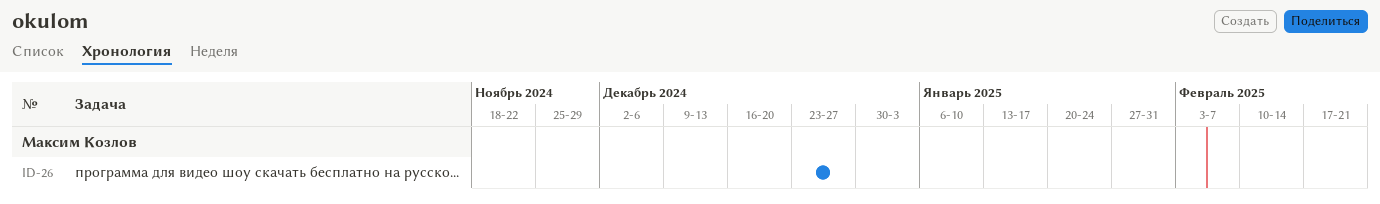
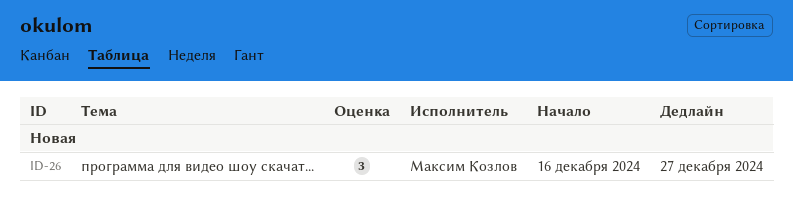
ID-26, start: Dec 23 -> Dec 16

